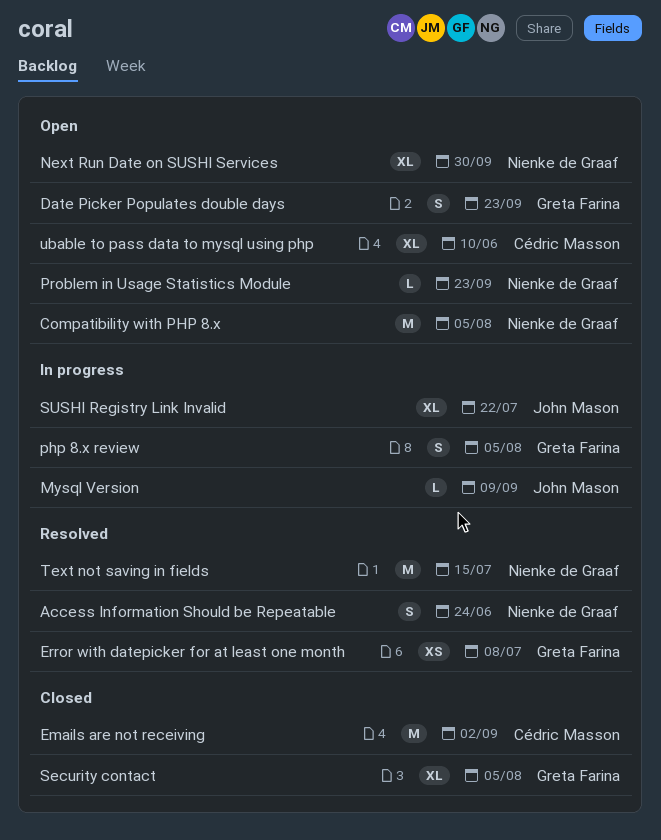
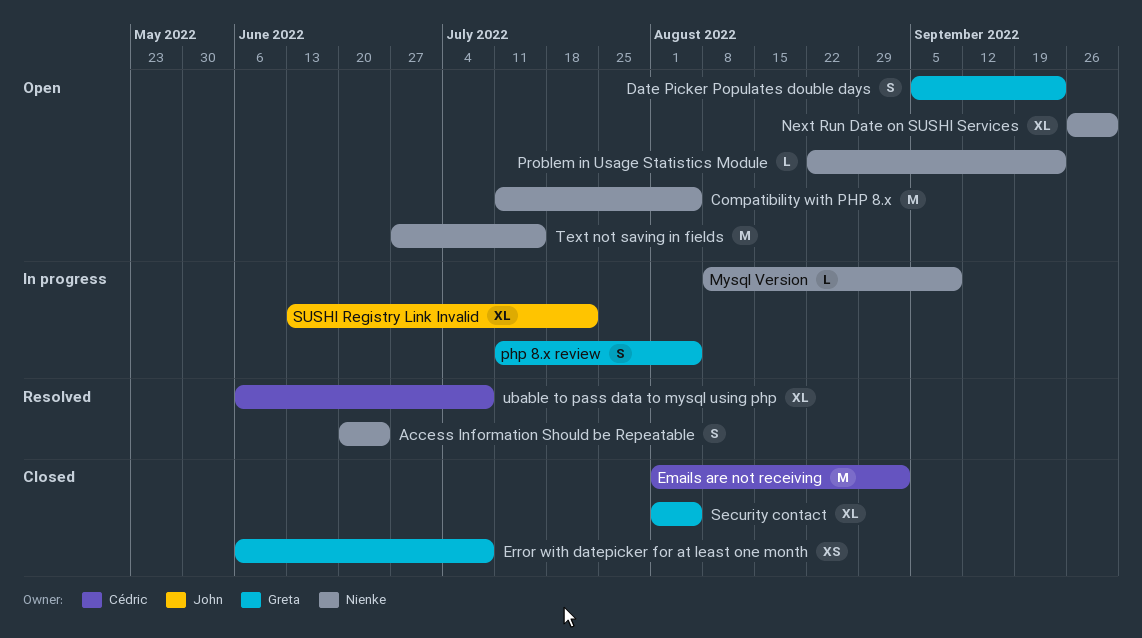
Error with datepicker for at least one month, status: Resolved -> Closed
Mysql Version, owner: John Mason -> Nienke de Graaf
Text not saving in fields, status: Resolved -> Open
ubable to pass data to mysql using php, status: Open -> Resolved
ubable to pass data to mysql using php, due: Jun 10 -> Jul 8

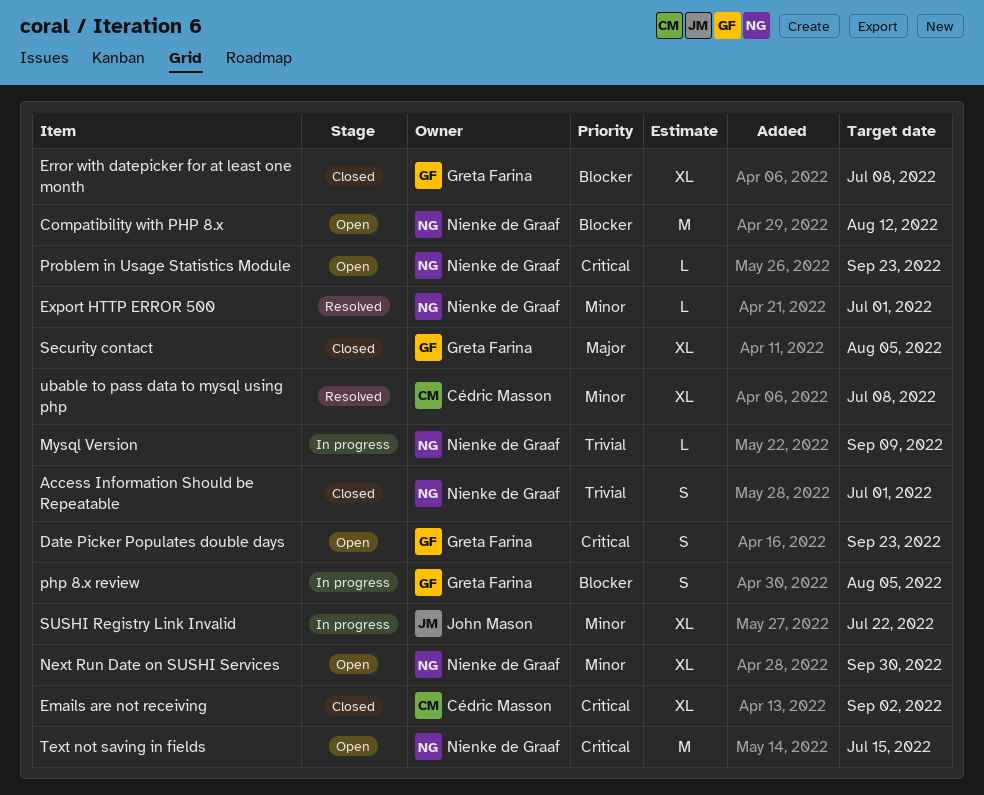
Access Information Should be Repeatable, status: Resolved -> Closed
Access Information Should be Repeatable, due: Jun 24 -> Jul 1
Compatibility with PHP 8.x, due: Aug 5 -> Aug 12
Emails are not receiving, estimate: M -> XL
Error with datepicker for at least one month, estimate: XS -> XL
Export HTTP ERROR 500: none -> present

